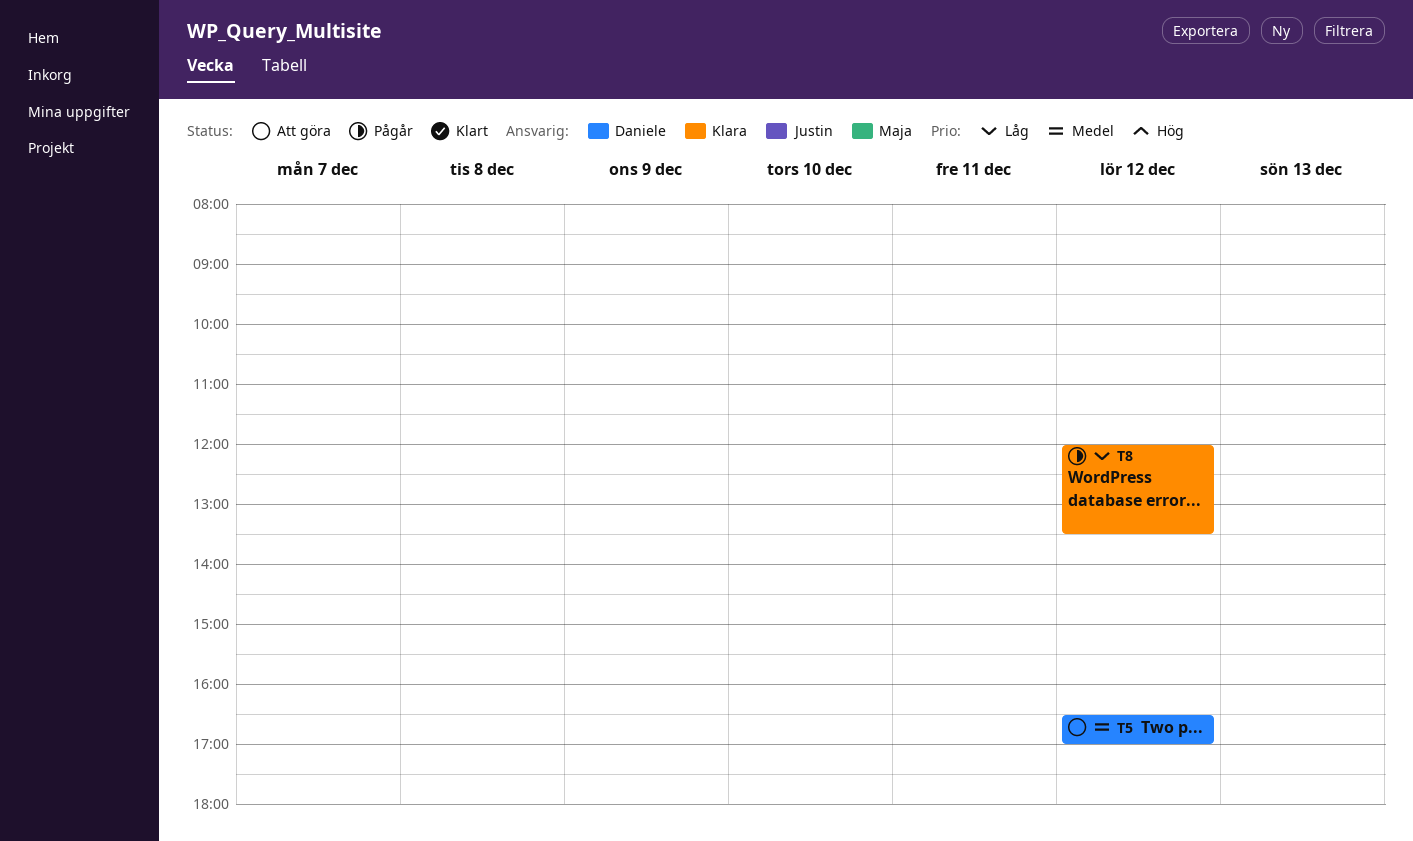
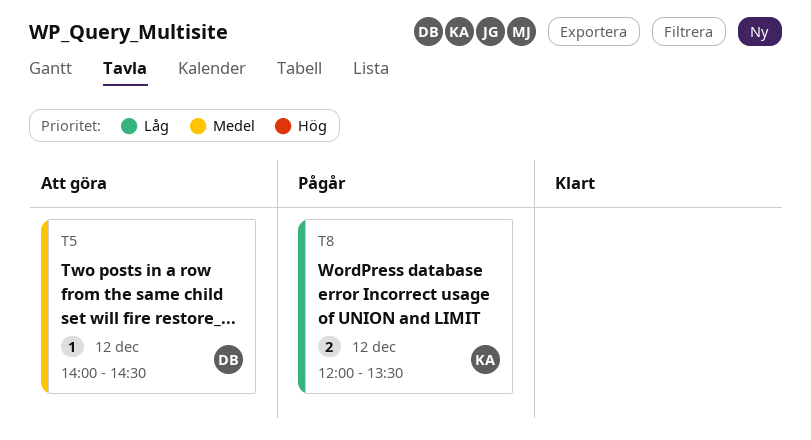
T5, begins: 16:30 -> 14:00
T5, ends: 17:00 -> 14:30

